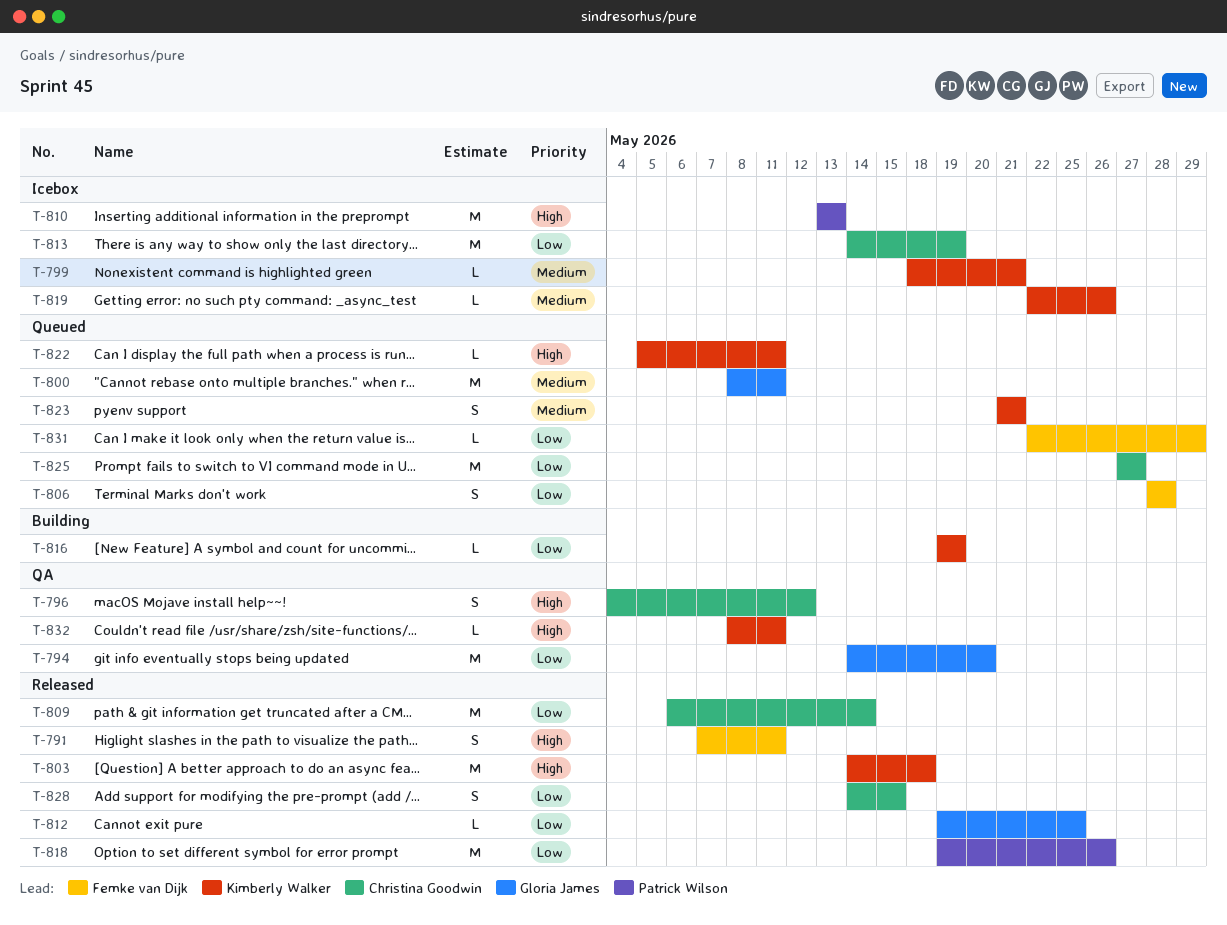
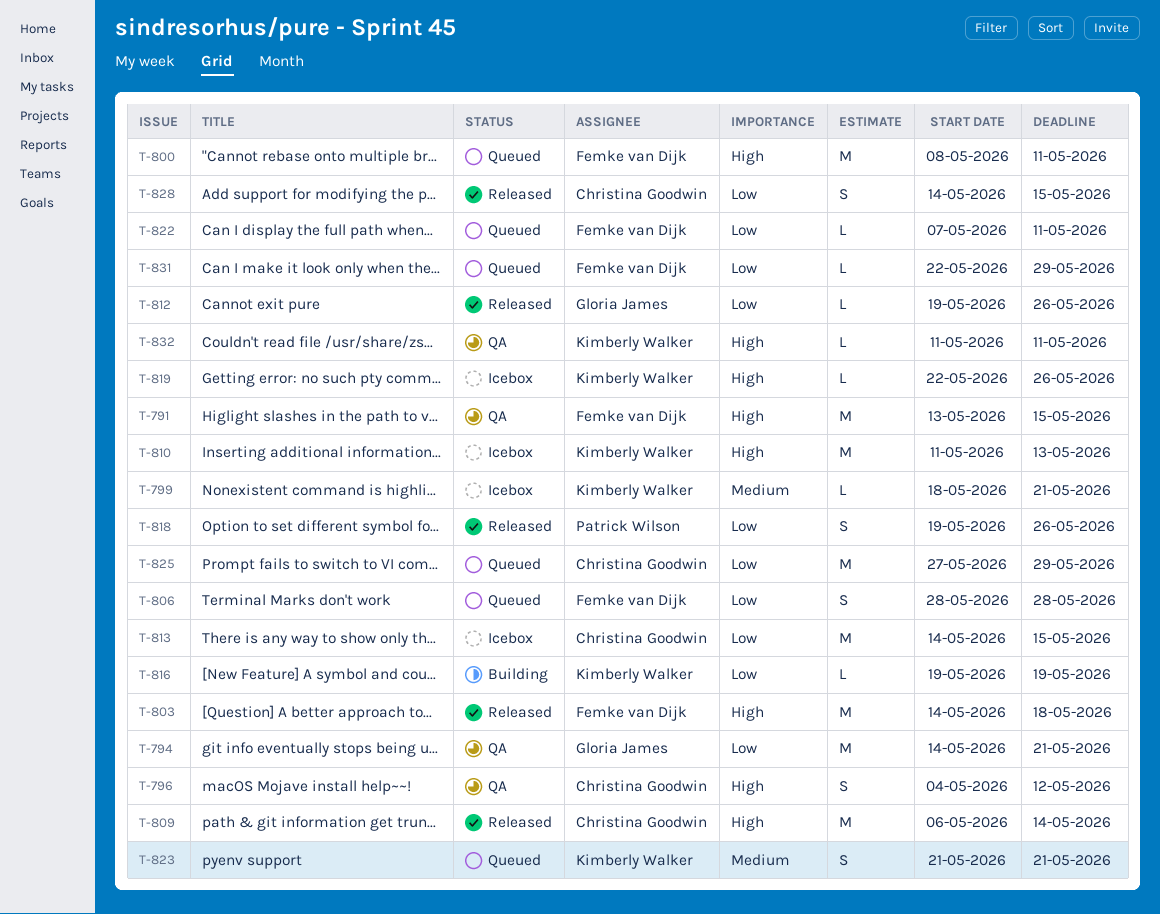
T-791, status: Released -> QA
T-791, estimate: S -> M
T-791, start: May 7 -> May 13
T-791, due: May 11 -> May 15
T-794, due: May 20 -> May 21
T-800, owner: Gloria James -> Femke van Dijk
T-800, priority: Medium -> High
T-803, owner: Kimberly Walker -> Femke van Dijk
T-809, priority: Low -> High
T-810, owner: Patrick Wilson -> Kimberly Walker
T-810, start: May 13 -> May 11
T-812, due: May 25 -> May 26
T-813, due: May 19 -> May 15
T-818, estimate: M -> S
T-819, priority: Medium -> High
T-822, owner: Kimberly Walker -> Femke van Dijk
T-822, priority: High -> Low
T-822, start: May 5 -> May 7
T-825, due: May 27 -> May 29
T-832, start: May 8 -> May 11

